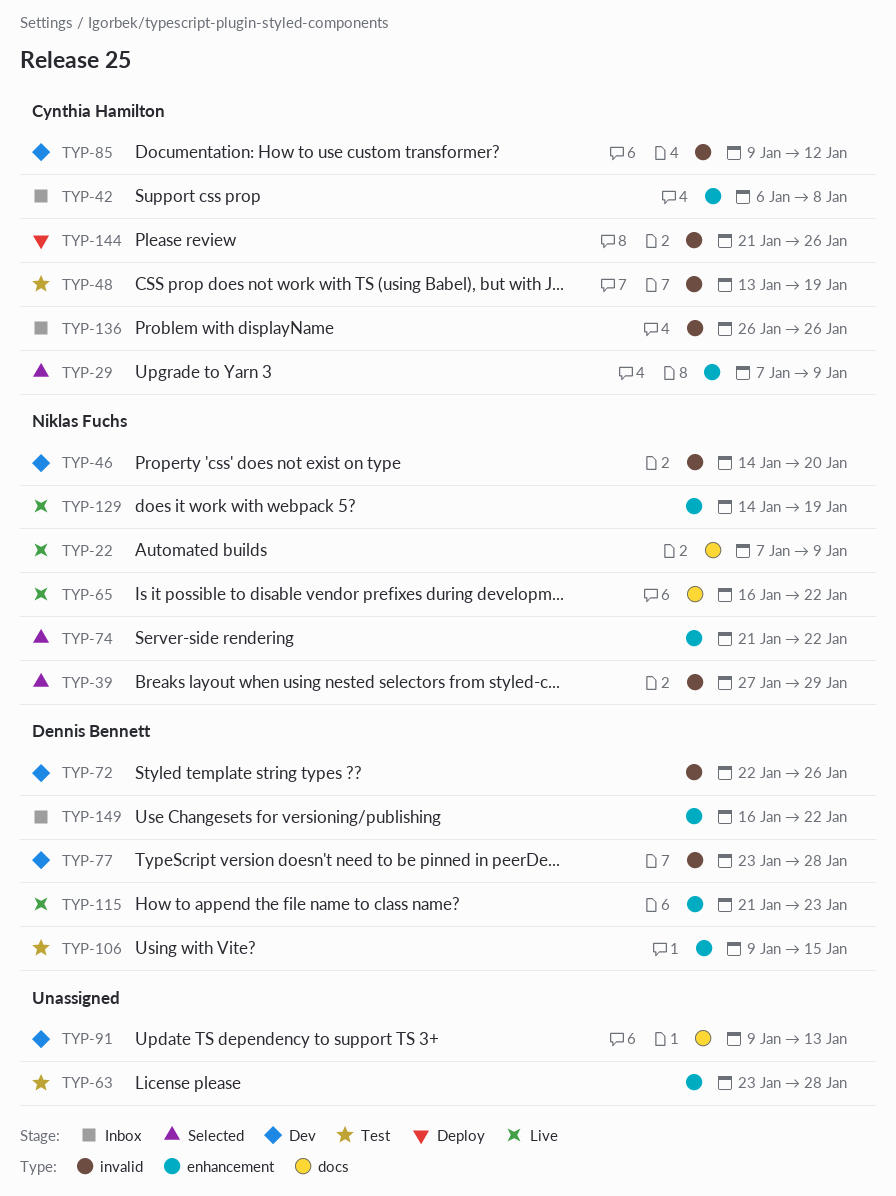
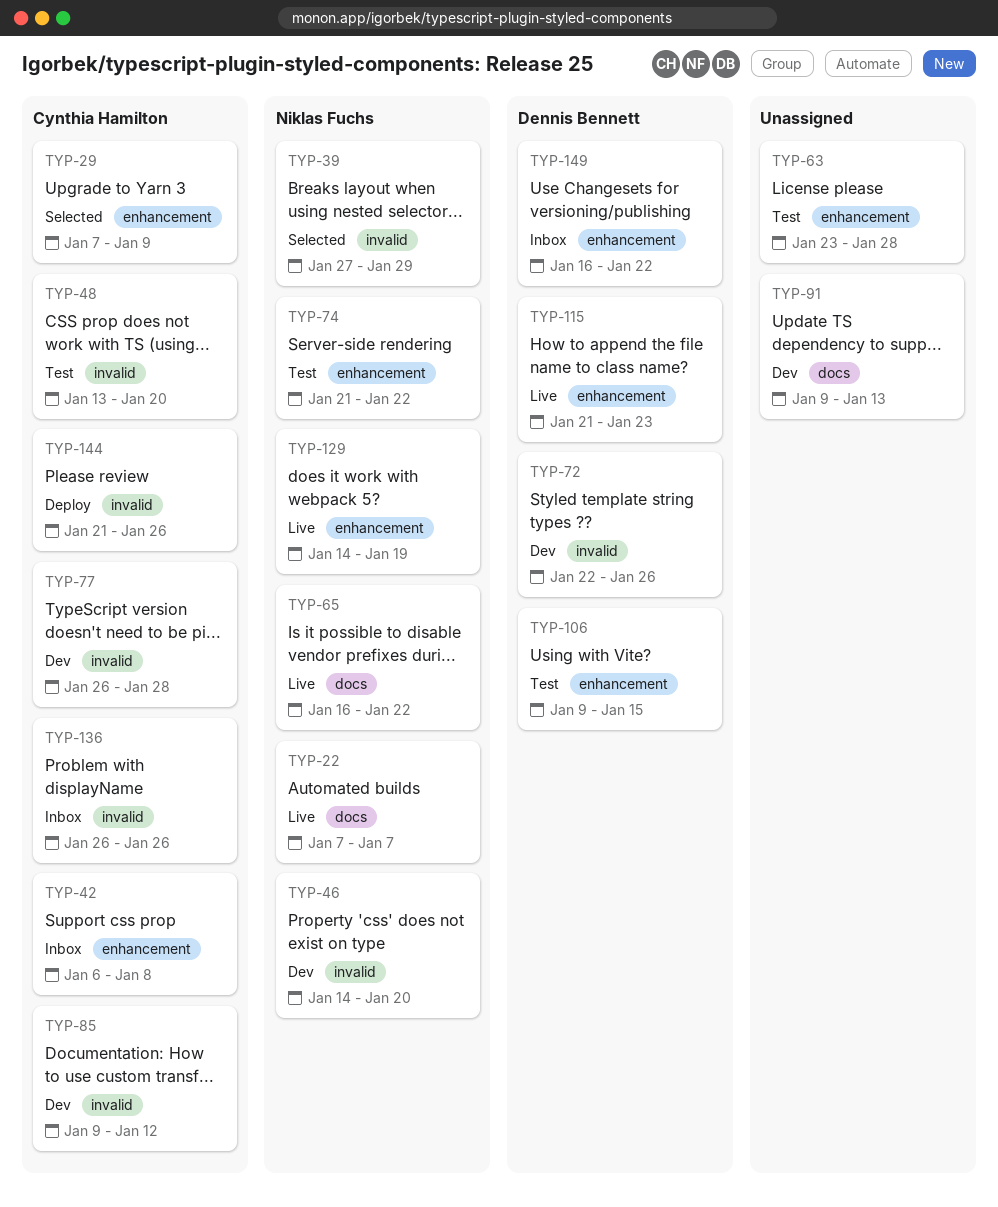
TYP-22, due: Jan 9 -> Jan 7
TYP-48, due: Jan 19 -> Jan 20
TYP-74, status: Selected -> Test
TYP-77, owner: Dennis Bennett -> Cynthia Hamilton
TYP-77, start: Jan 23 -> Jan 26

